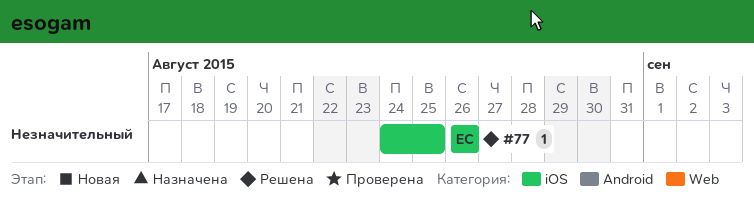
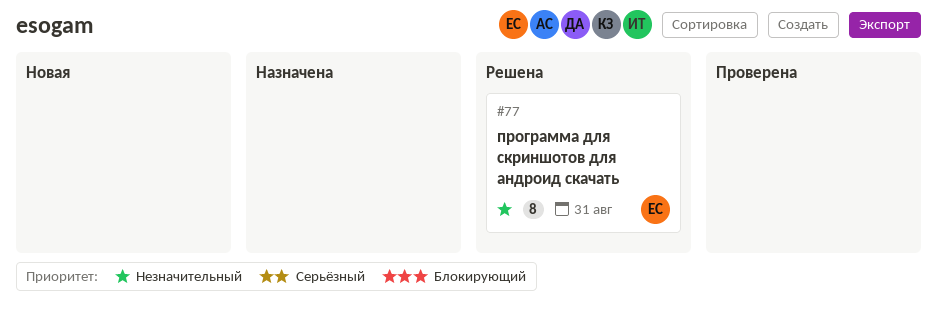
#77, estimate: 1 -> 8
#77, due: Aug 25 -> Aug 31

